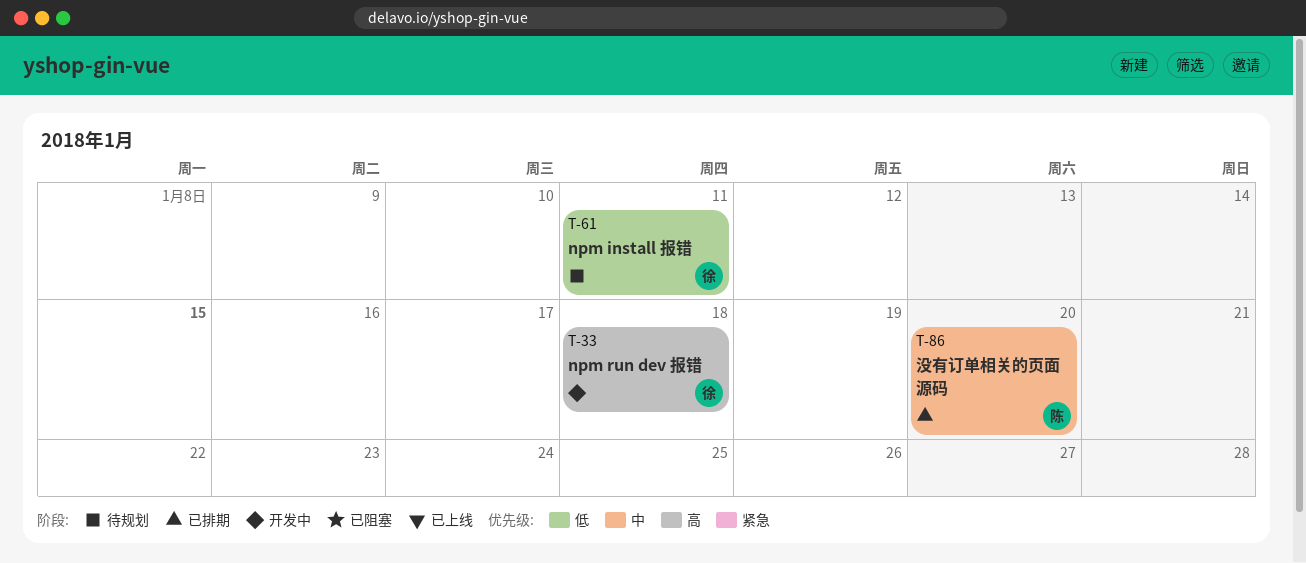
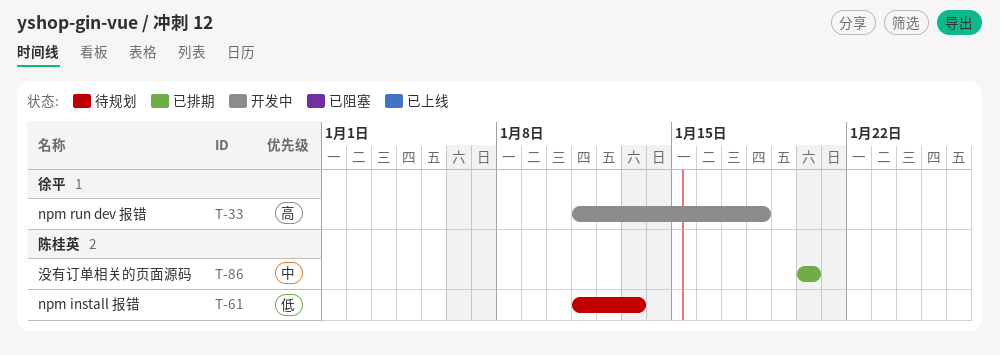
T-61, owner: 徐平 -> 陈桂英
T-61, due: Jan 11 -> Jan 13

